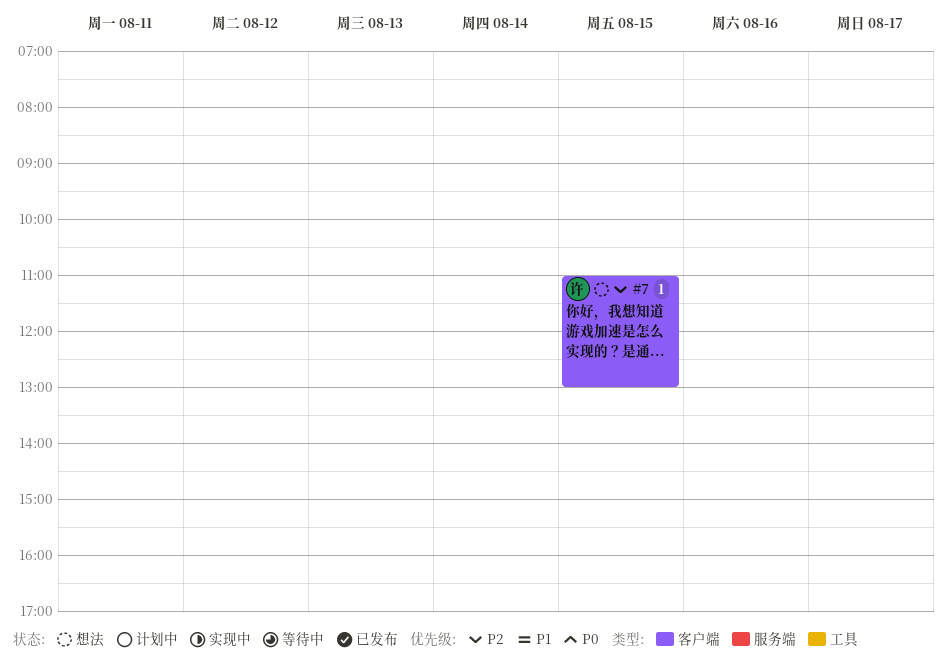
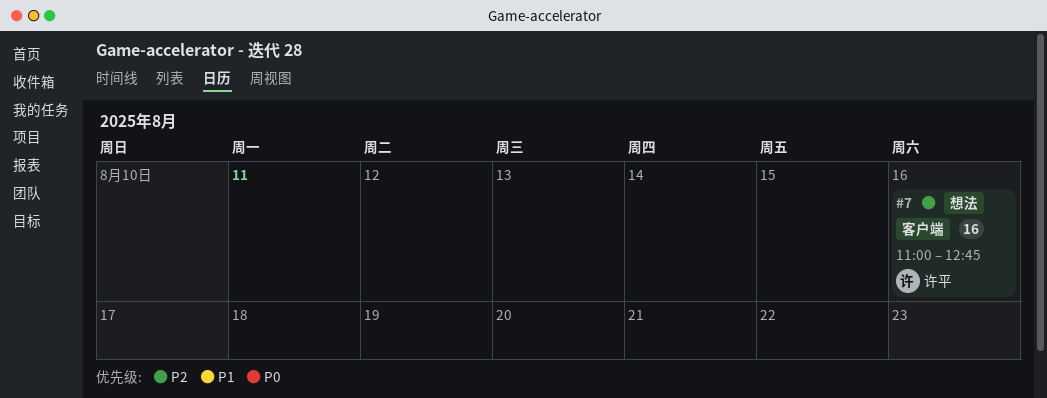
#7, estimate: 1 -> 16
#7, day: Aug 15 -> Aug 16
#7, ends: 13:00 -> 12:45

